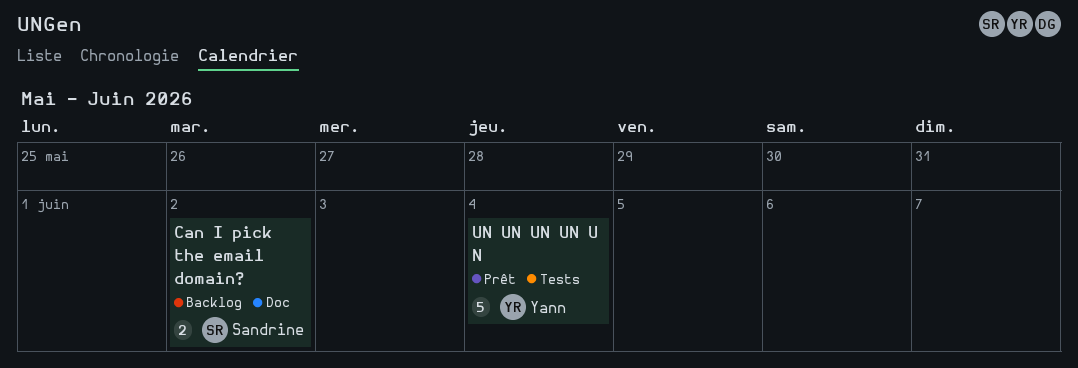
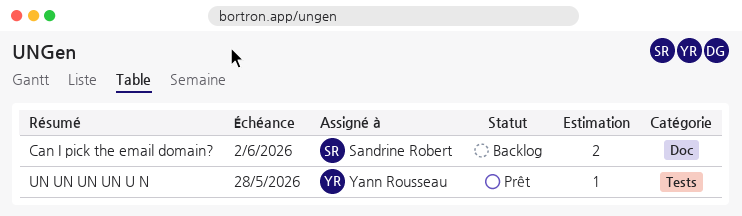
UN UN UN UN U N, estimate: 5 -> 1
UN UN UN UN U N, due: Jun 4 -> May 28

